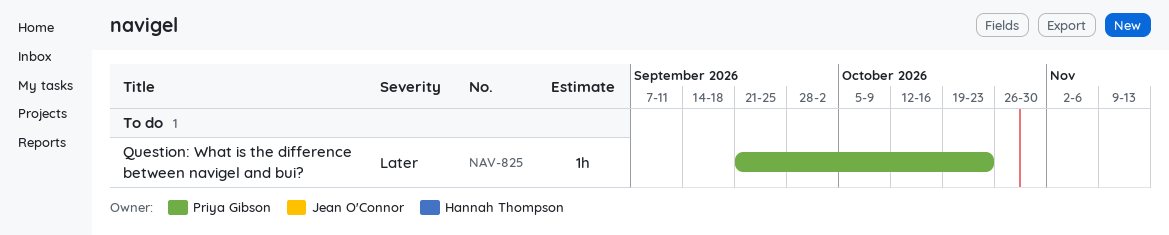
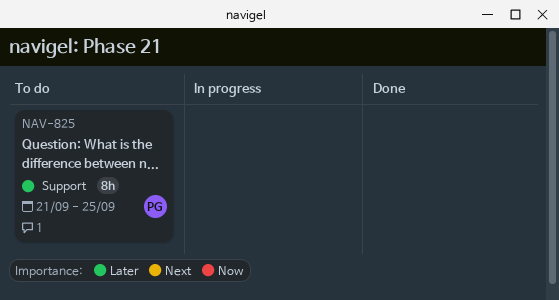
NAV-825, estimate: 1h -> 8h
NAV-825, due: Oct 23 -> Sep 25

